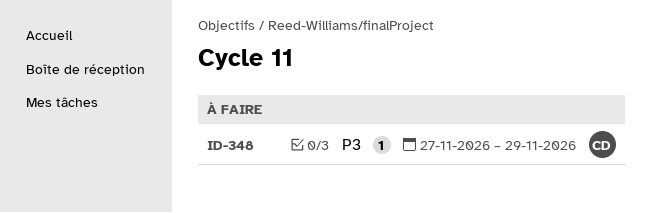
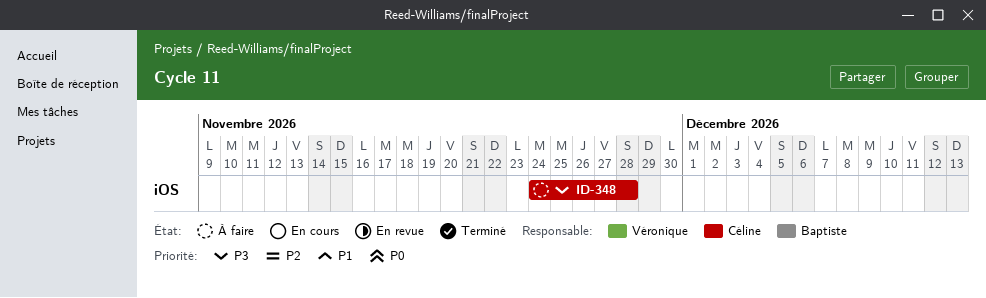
ID-348, start: Nov 27 -> Nov 24
ID-348, due: Nov 29 -> Nov 28

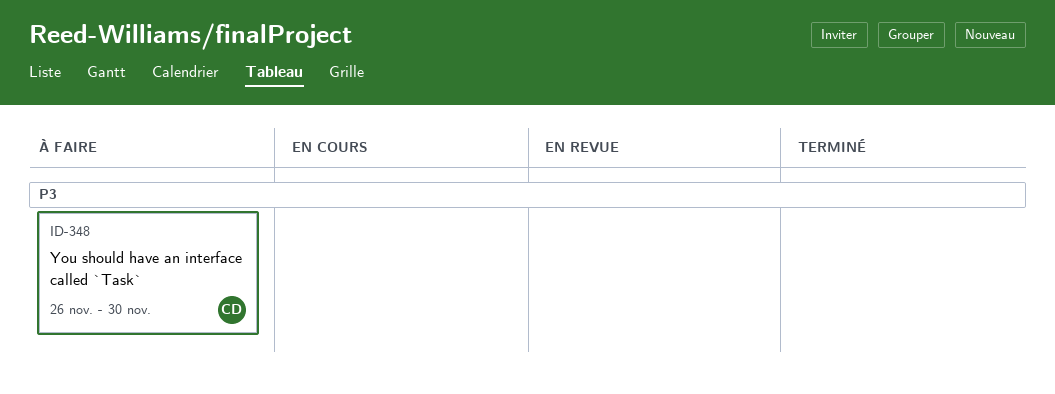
ID-348, start: Nov 24 -> Nov 26
ID-348, due: Nov 28 -> Nov 30

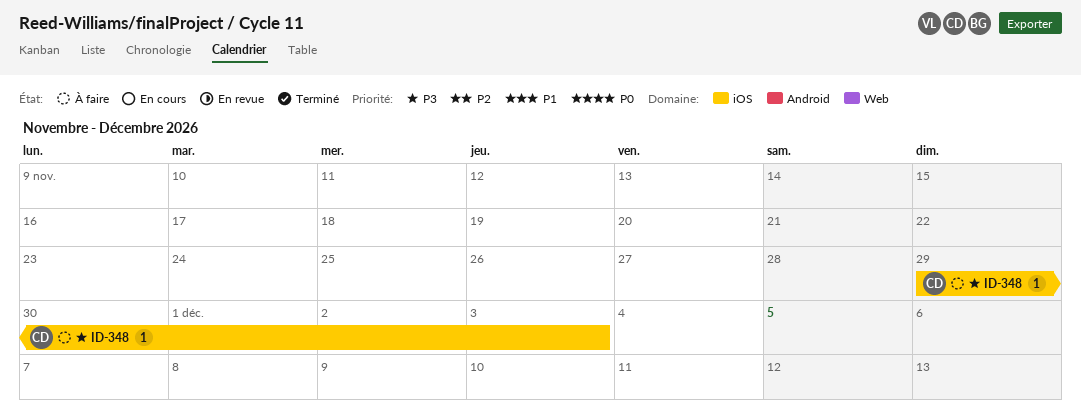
ID-348, start: Nov 26 -> Nov 29
ID-348, due: Nov 30 -> Dec 3

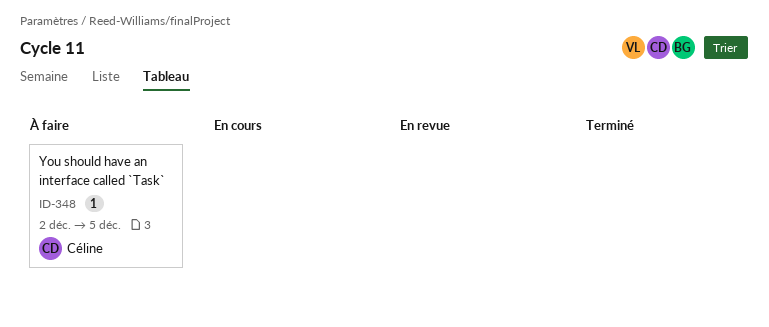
ID-348, start: Nov 29 -> Dec 2
ID-348, due: Dec 3 -> Dec 5

